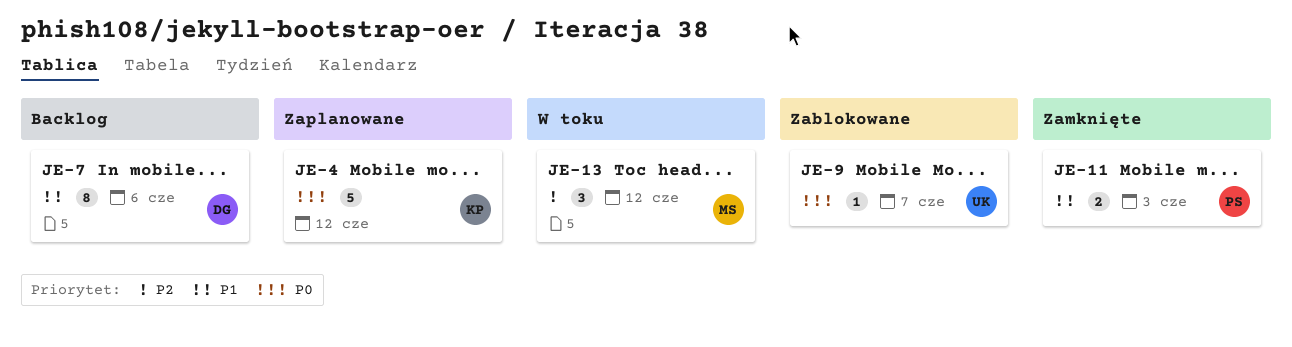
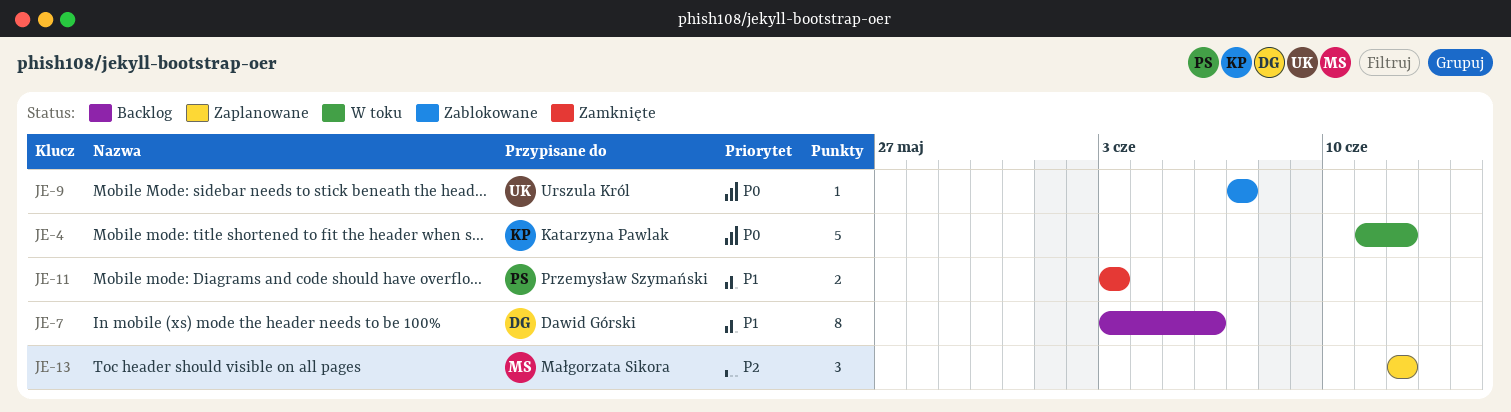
JE-4, status: Zaplanowane -> W toku
JE-13, status: W toku -> Zaplanowane

